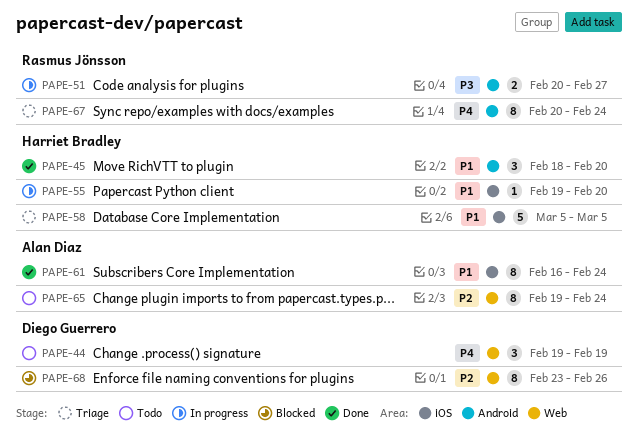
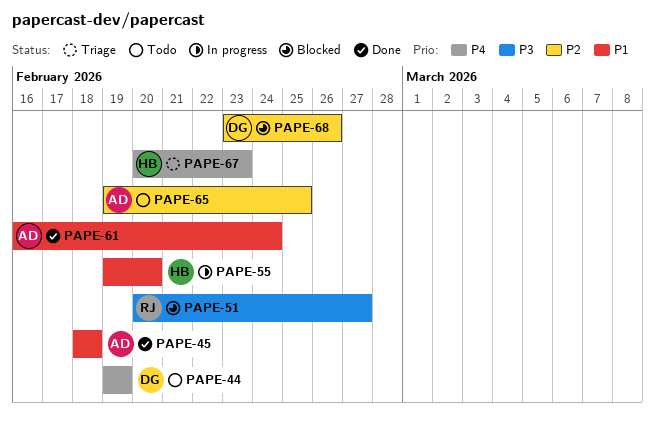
PAPE-45, owner: Harriet Bradley -> Alan Diaz
PAPE-45, due: Feb 20 -> Feb 18
PAPE-51, status: In progress -> Blocked
PAPE-58: present -> none
PAPE-65, due: Feb 24 -> Feb 25
PAPE-67, owner: Rasmus Jönsson -> Harriet Bradley
PAPE-67, due: Feb 24 -> Feb 23

